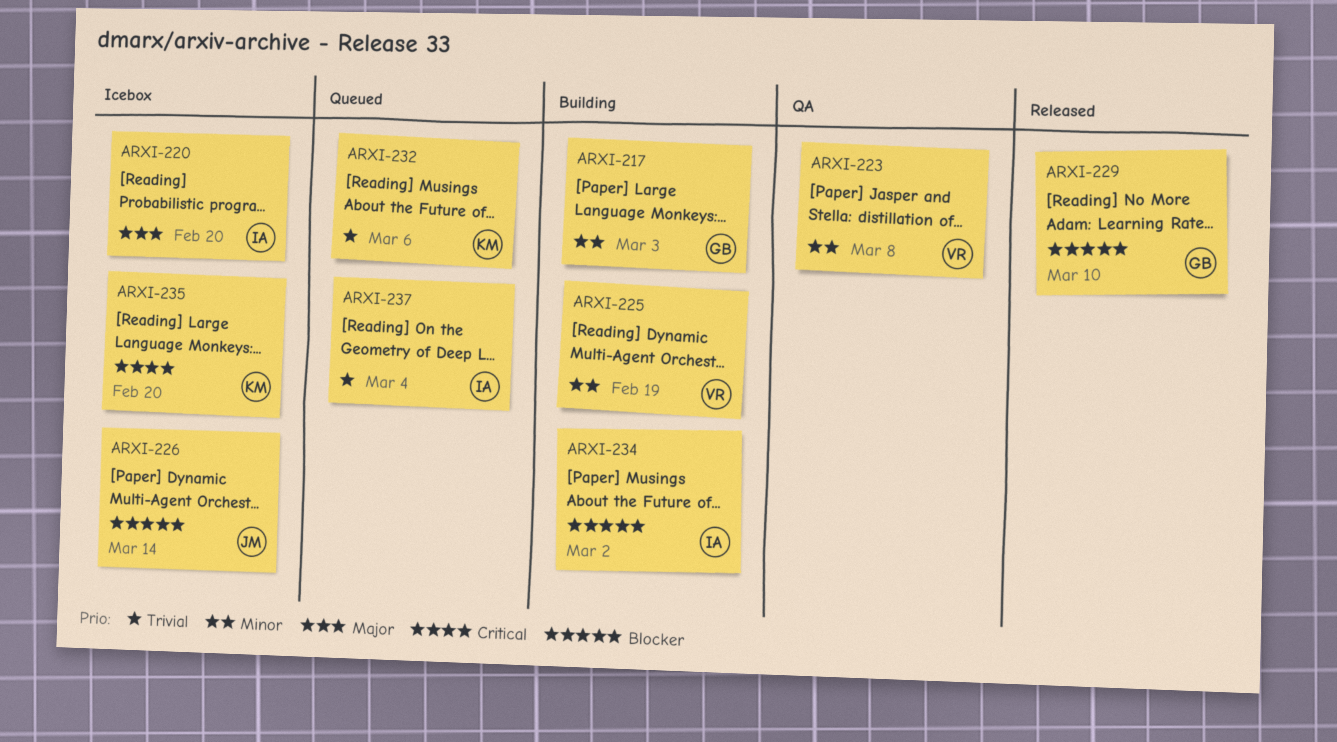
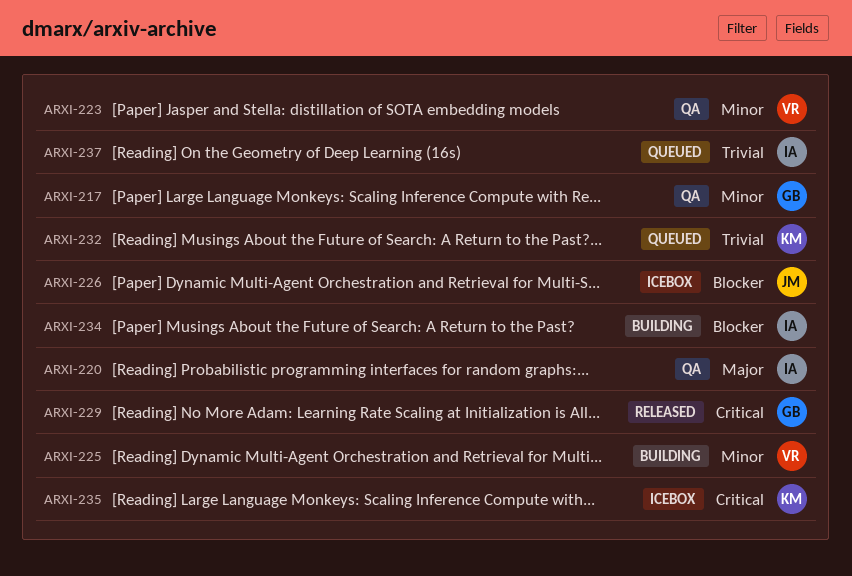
ARXI-217, status: Building -> QA
ARXI-220, status: Icebox -> QA
ARXI-229, priority: Blocker -> Critical

